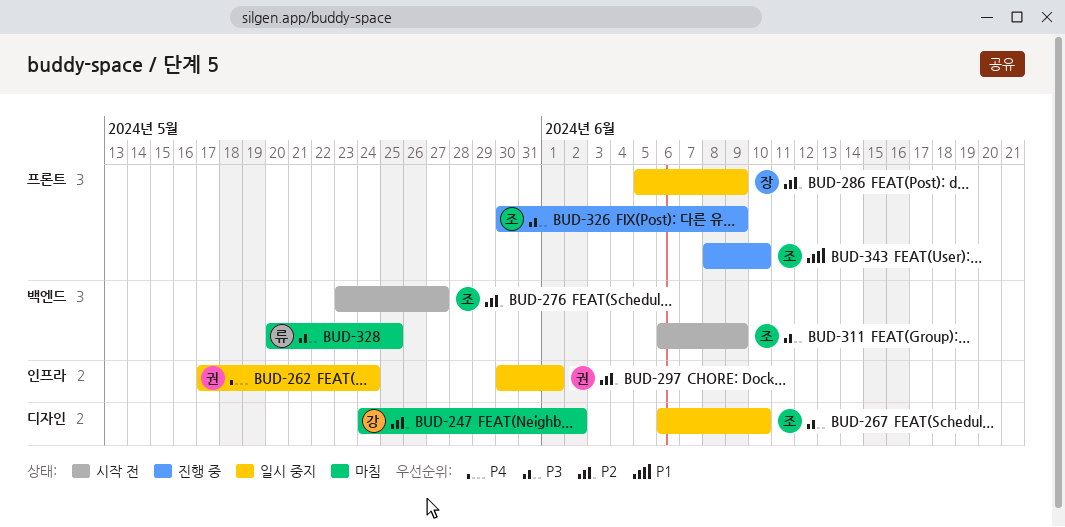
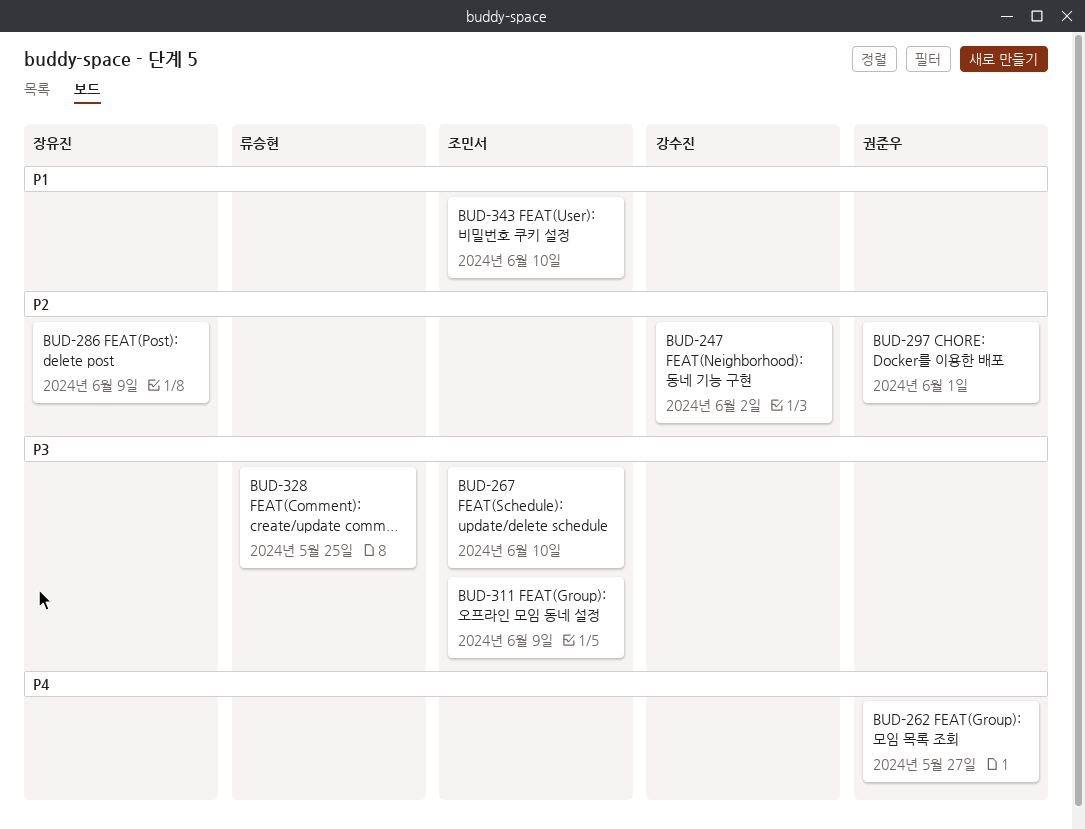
BUD-262, due: May 24 -> May 27
BUD-276: present -> none
BUD-326: present -> none

